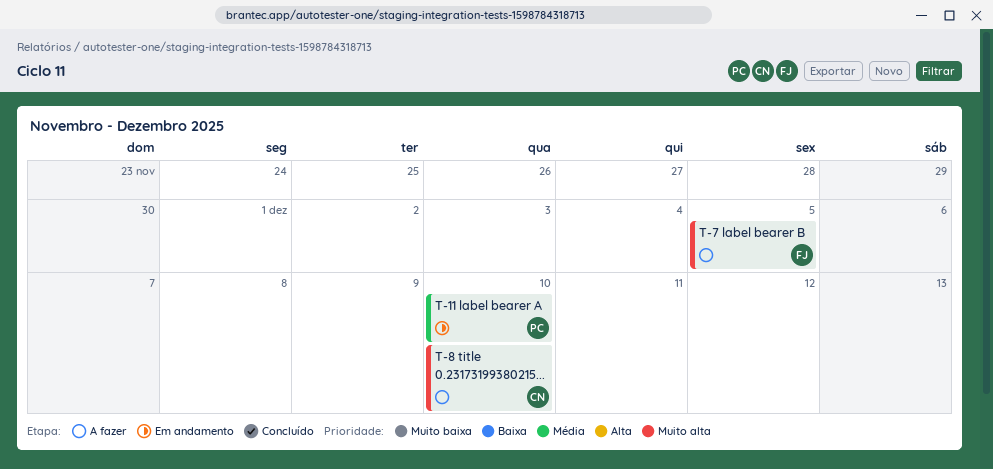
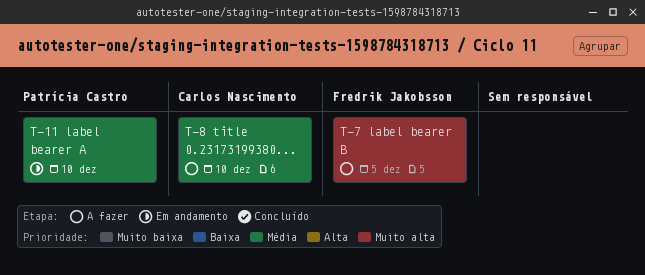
T-8, priority: Muito alta -> Média

